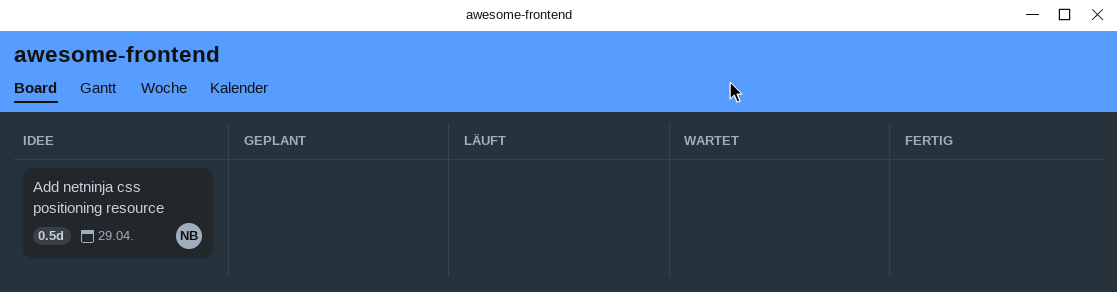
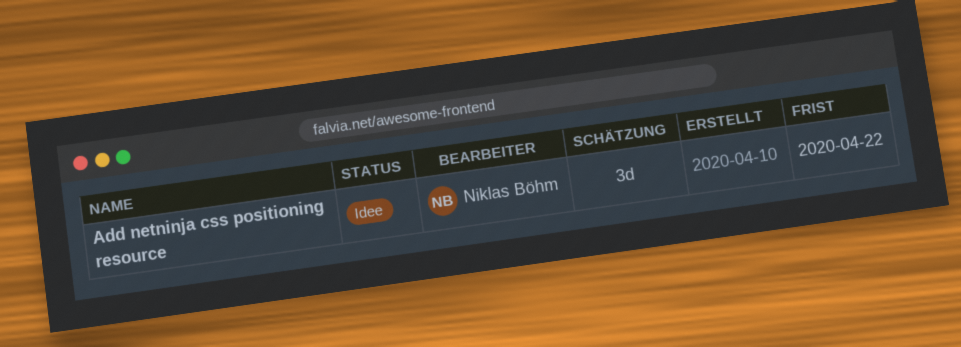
Add netninja css positioning resource, estimate: 0.5d -> 3d
Add netninja css positioning resource, due: Apr 29 -> Apr 22

